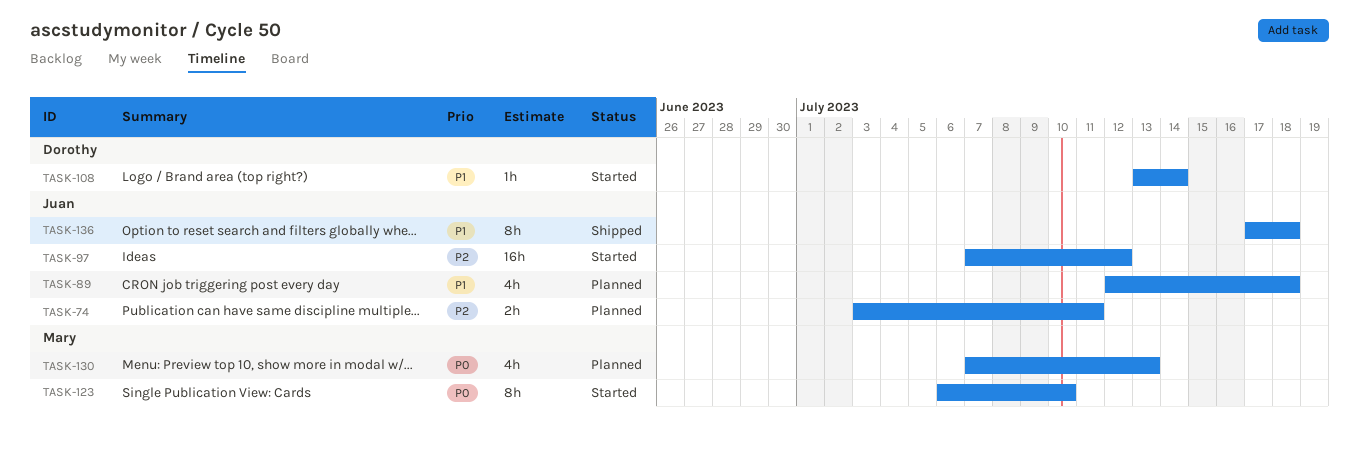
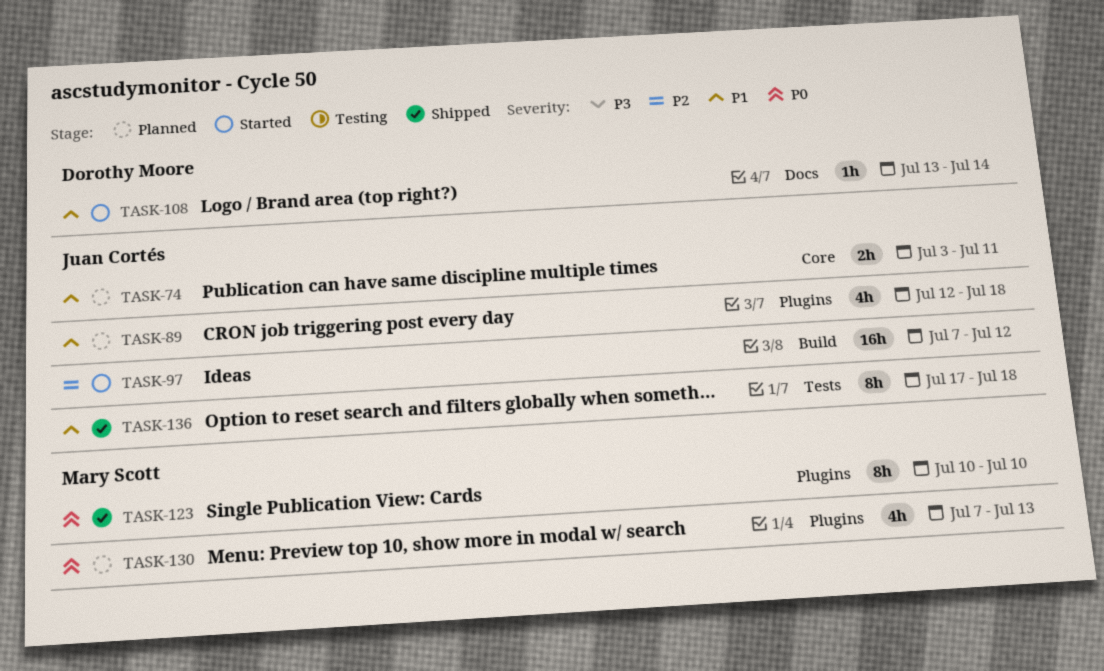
TASK-74, priority: P2 -> P1
TASK-123, status: Started -> Shipped
TASK-123, start: Jul 6 -> Jul 10

